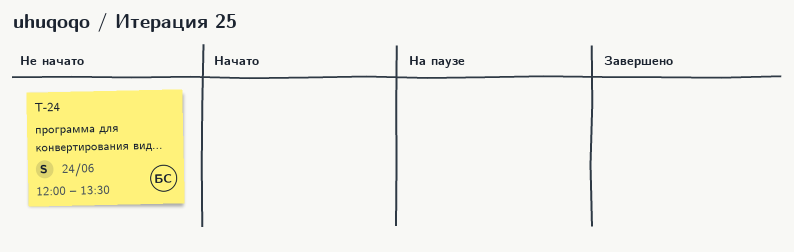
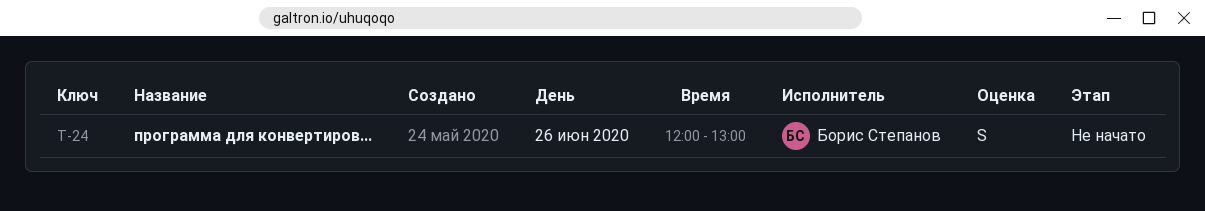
T-24, day: Jun 24 -> Jun 26
T-24, ends: 13:30 -> 13:00

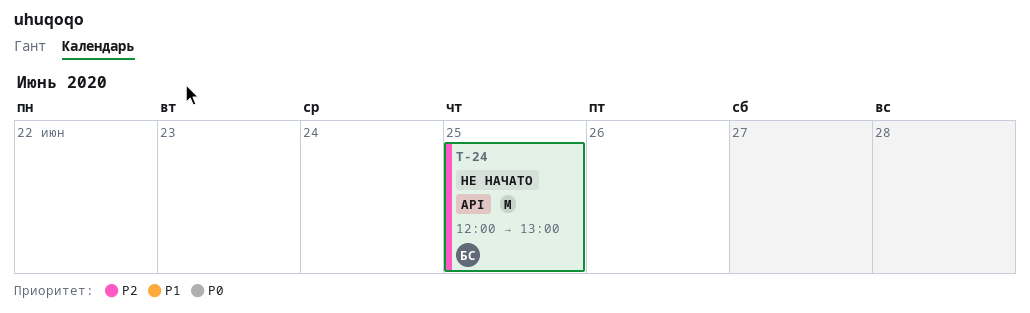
T-24, estimate: S -> M
T-24, day: Jun 26 -> Jun 25

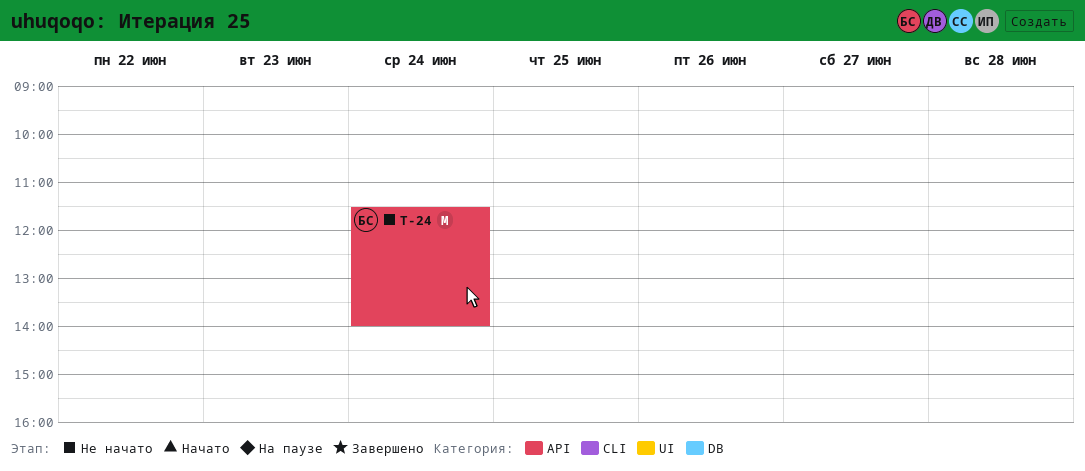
T-24, day: Jun 25 -> Jun 24
T-24, begins: 12:00 -> 11:30
T-24, ends: 13:00 -> 14:00

